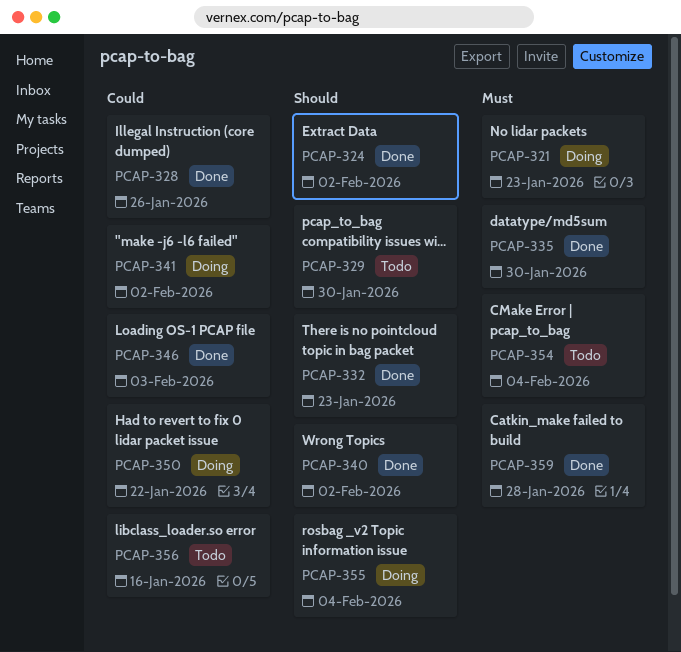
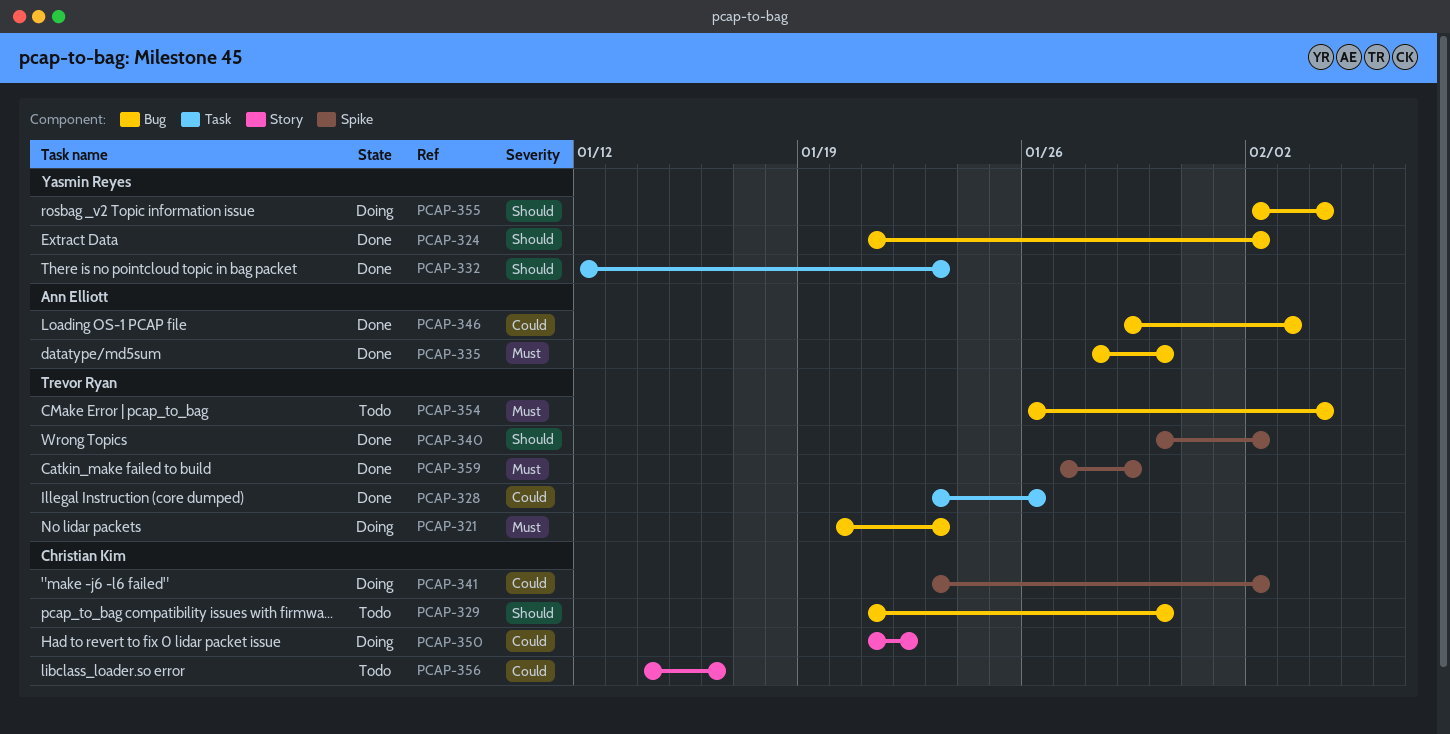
PCAP-359, due: Jan 28 -> Jan 29

